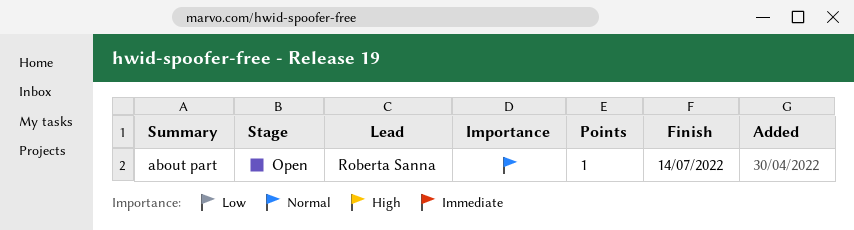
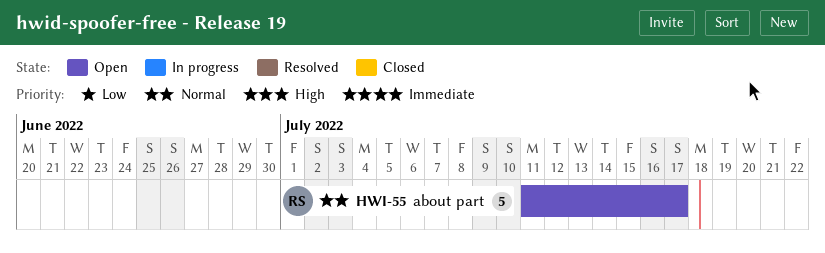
about part, estimate: 1 -> 5
about part, due: Jul 14 -> Jul 17

